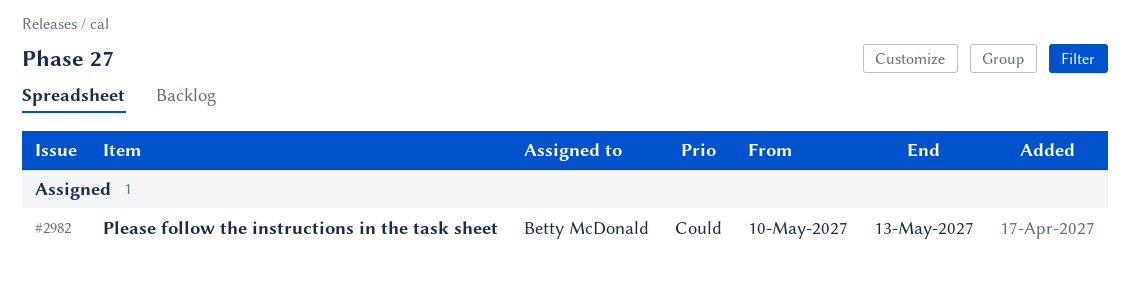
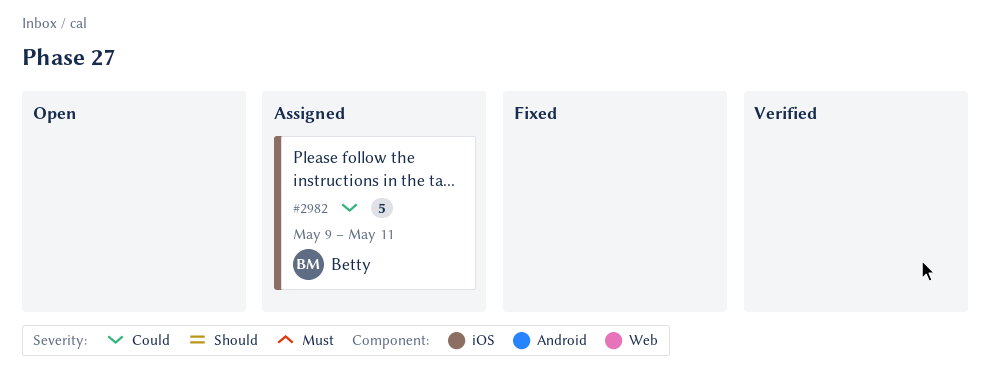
#2982, start: May 10 -> May 9
#2982, due: May 13 -> May 11

